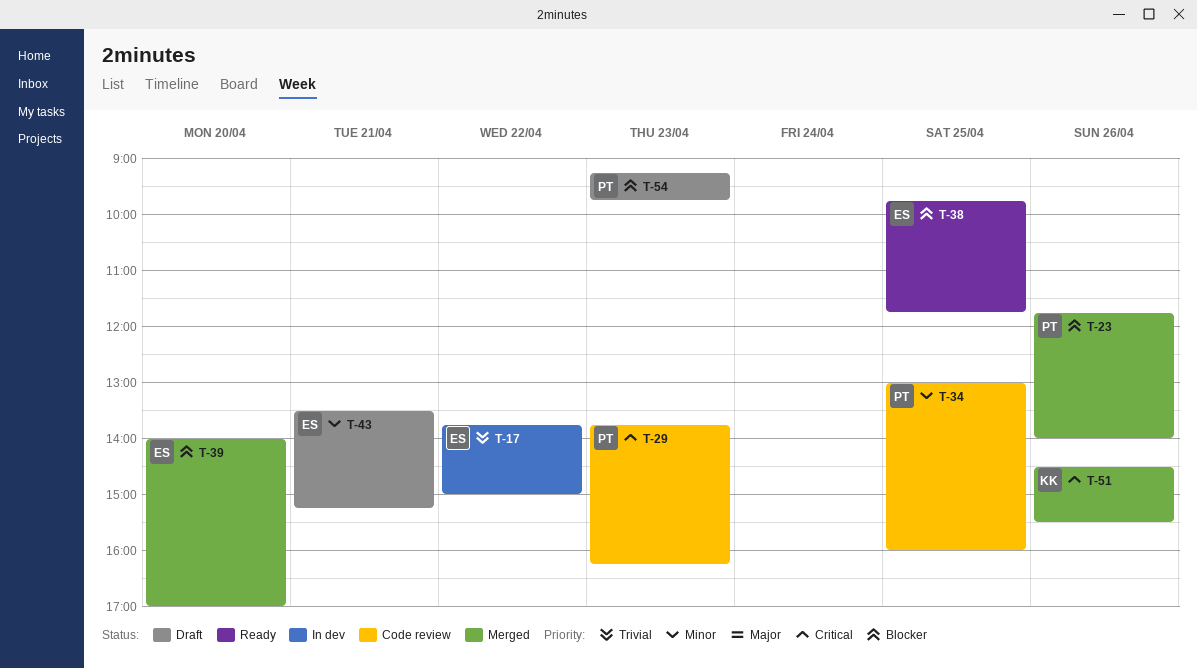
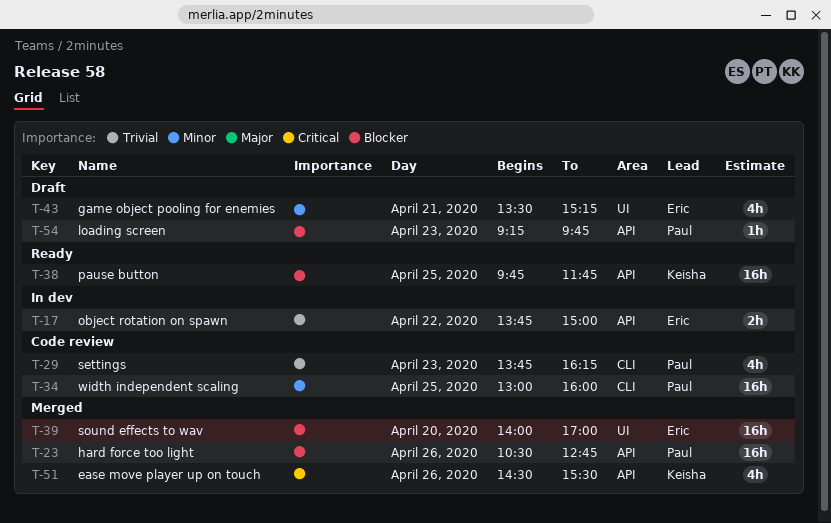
T-23, begins: 11:45 -> 10:30
T-23, ends: 14:00 -> 12:45
T-29, priority: Critical -> Trivial
T-38, owner: Eric -> Keisha

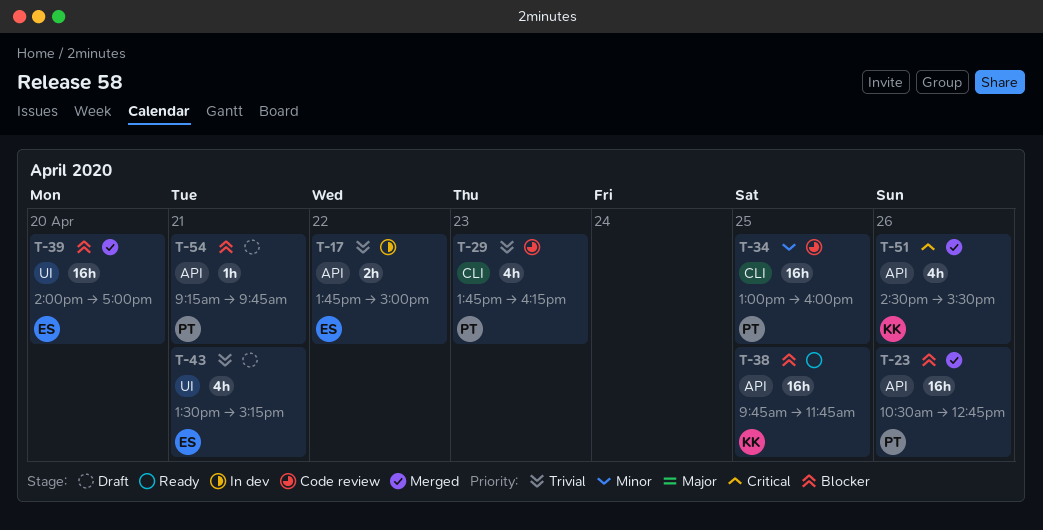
T-43, priority: Minor -> Trivial
T-54, day: Apr 23 -> Apr 21

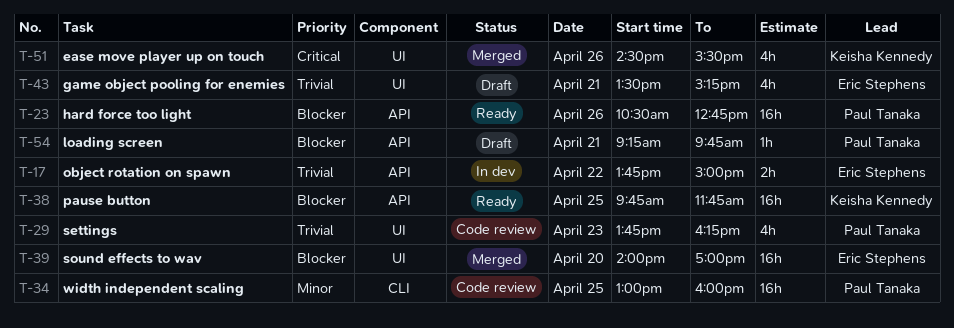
T-23, status: Merged -> Ready
T-29, label: CLI -> UI
T-51, label: API -> UI

